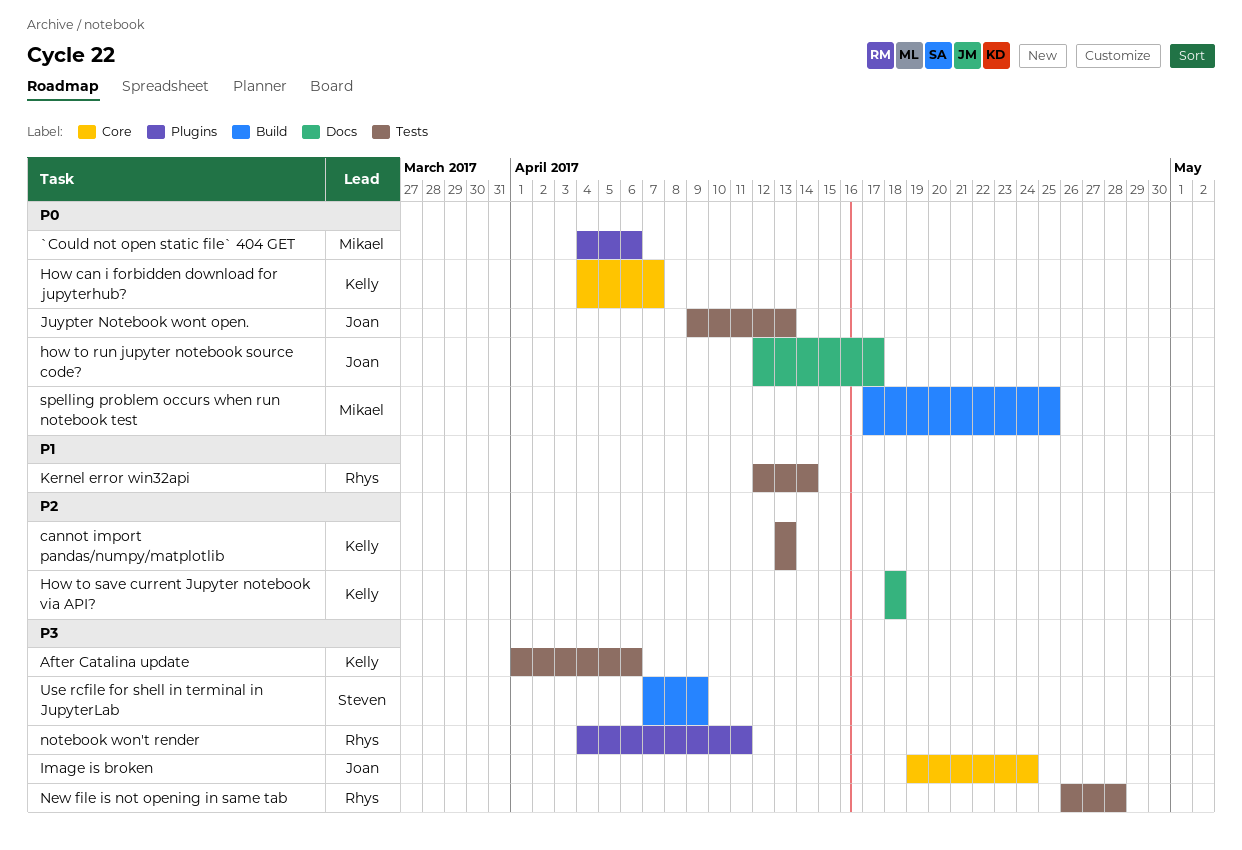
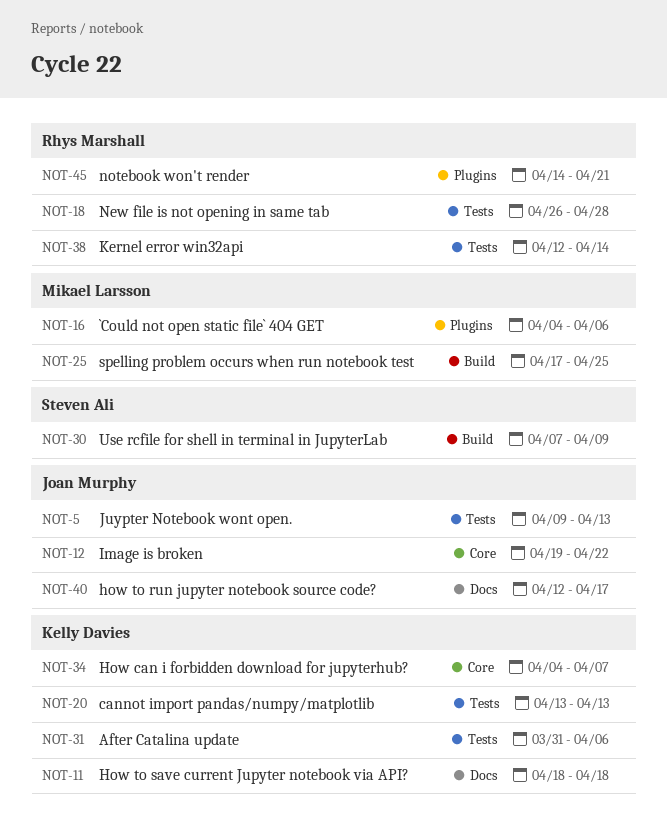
After Catalina update, start: Apr 1 -> Mar 31
Image is broken, due: Apr 24 -> Apr 22
notebook won't render, start: Apr 4 -> Apr 14
notebook won't render, due: Apr 11 -> Apr 21

